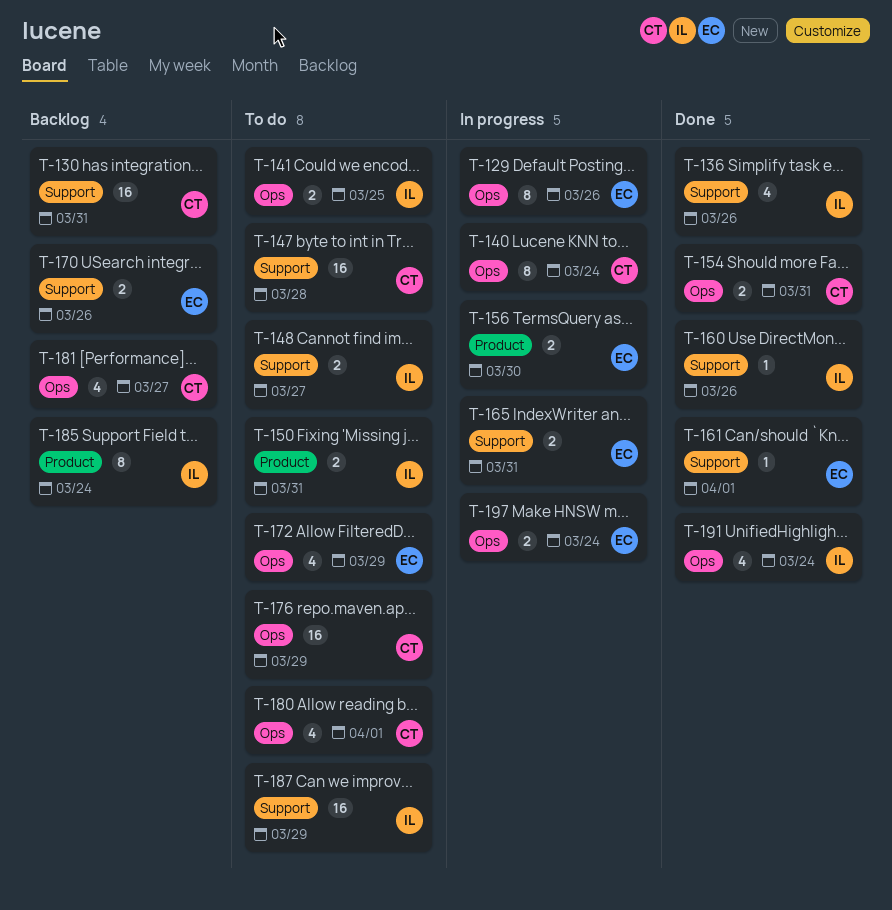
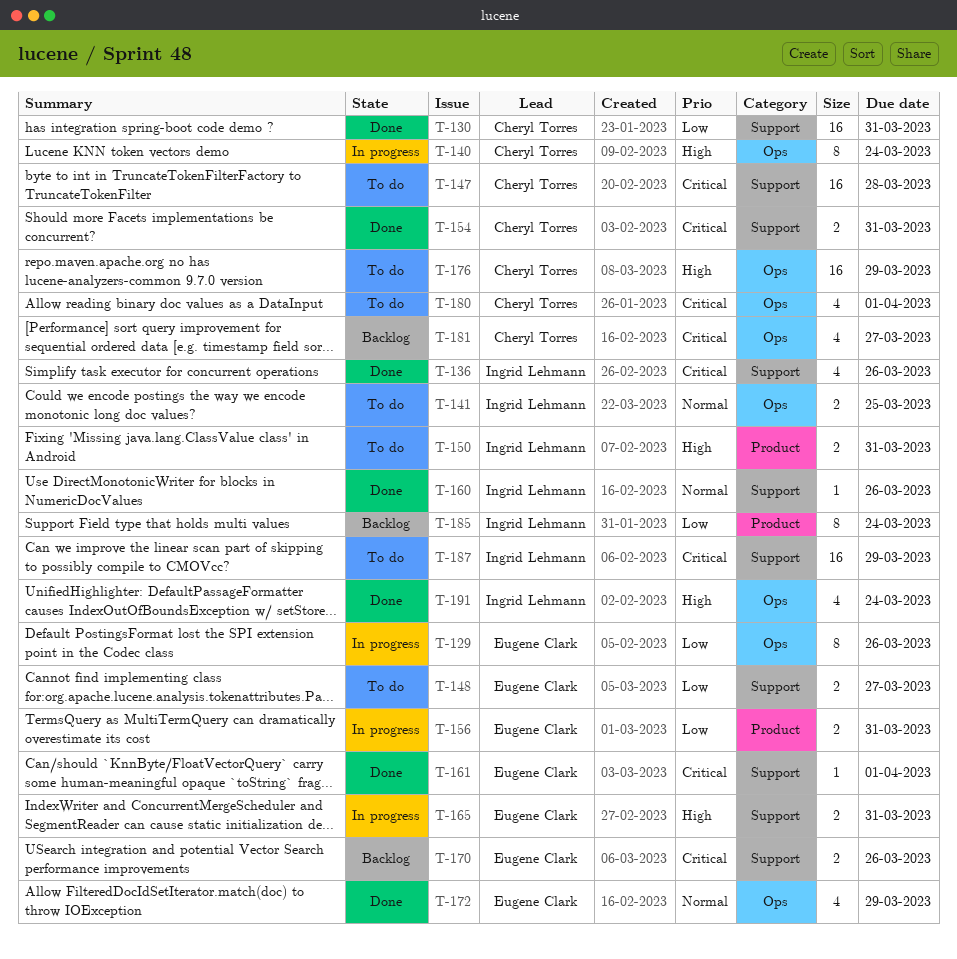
T-130, status: Backlog -> Done
T-148, owner: Ingrid Lehmann -> Eugene Clark
T-154, label: Ops -> Support
T-156, due: Mar 30 -> Mar 31
T-172, status: To do -> Done
T-197: present -> none

